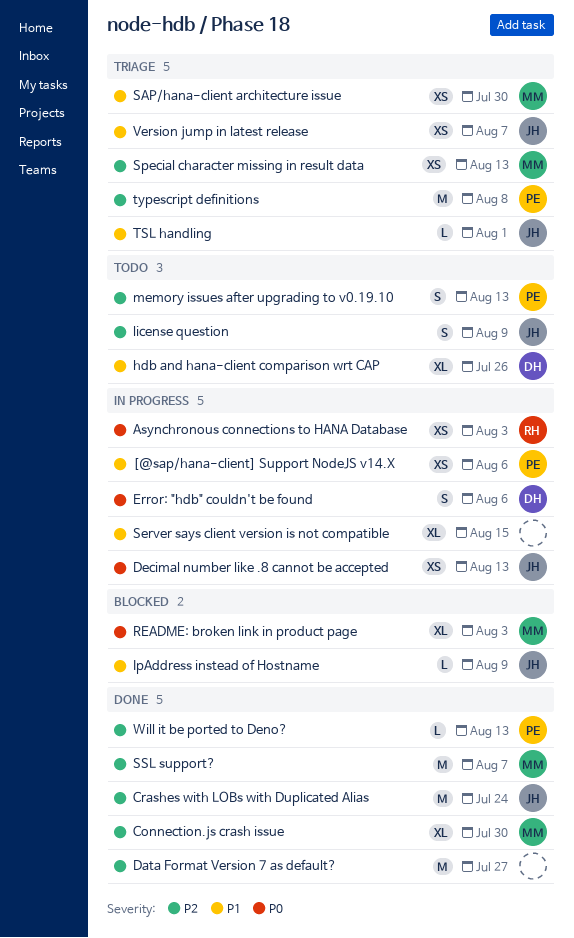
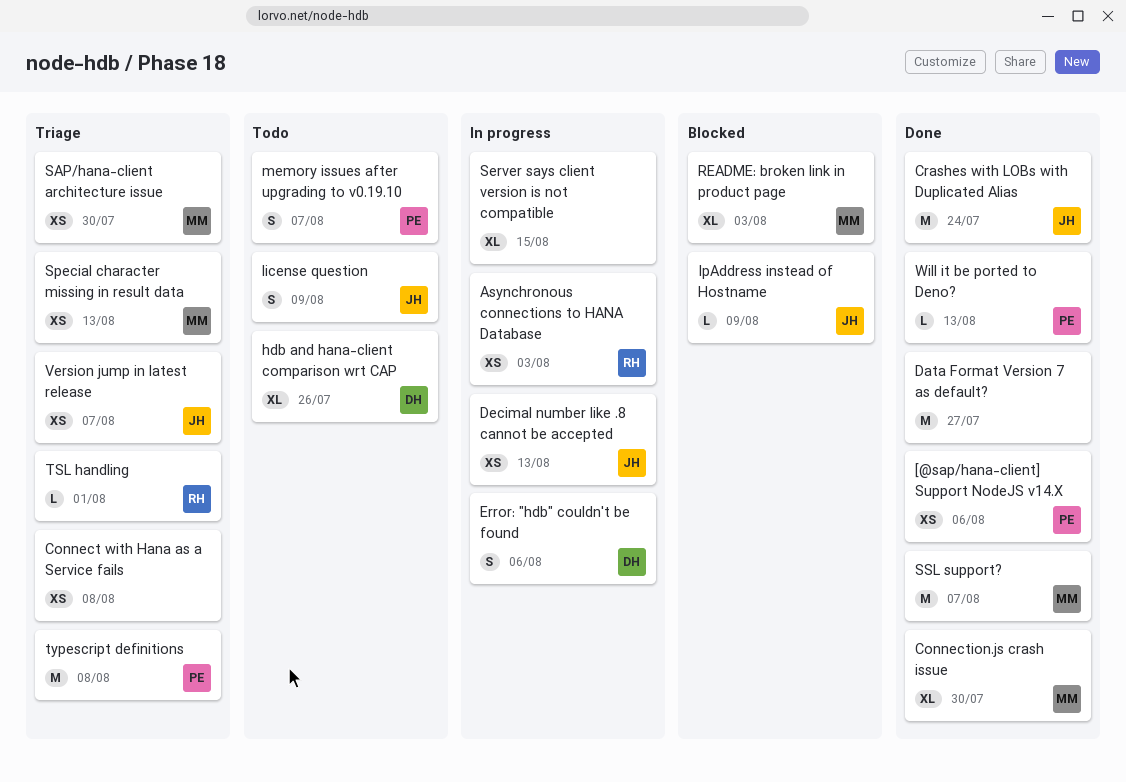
[@sap/hana-client] Support NodeJS v14.X, status: In progress -> Done
Connect with Hana as a Service fails: none -> present
memory issues after upgrading to v0.19.10, due: Aug 13 -> Aug 7
TSL handling, owner: JH -> RH

